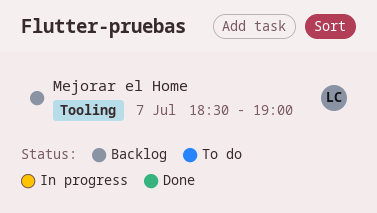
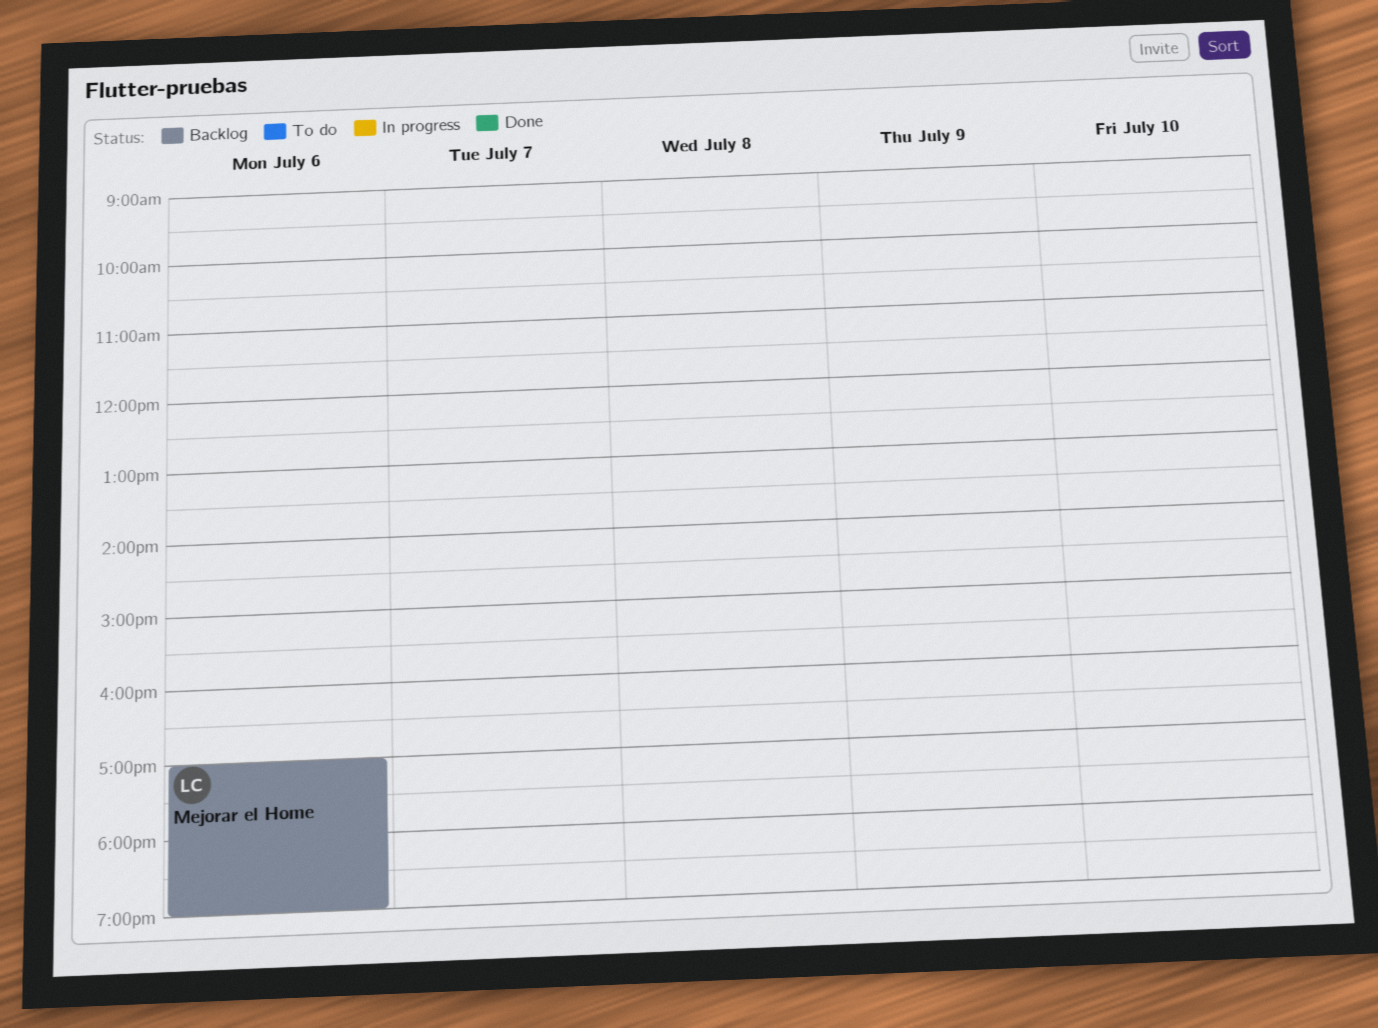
Mejorar el Home, day: Jul 7 -> Jul 6
Mejorar el Home, begins: 18:30 -> 17:00

